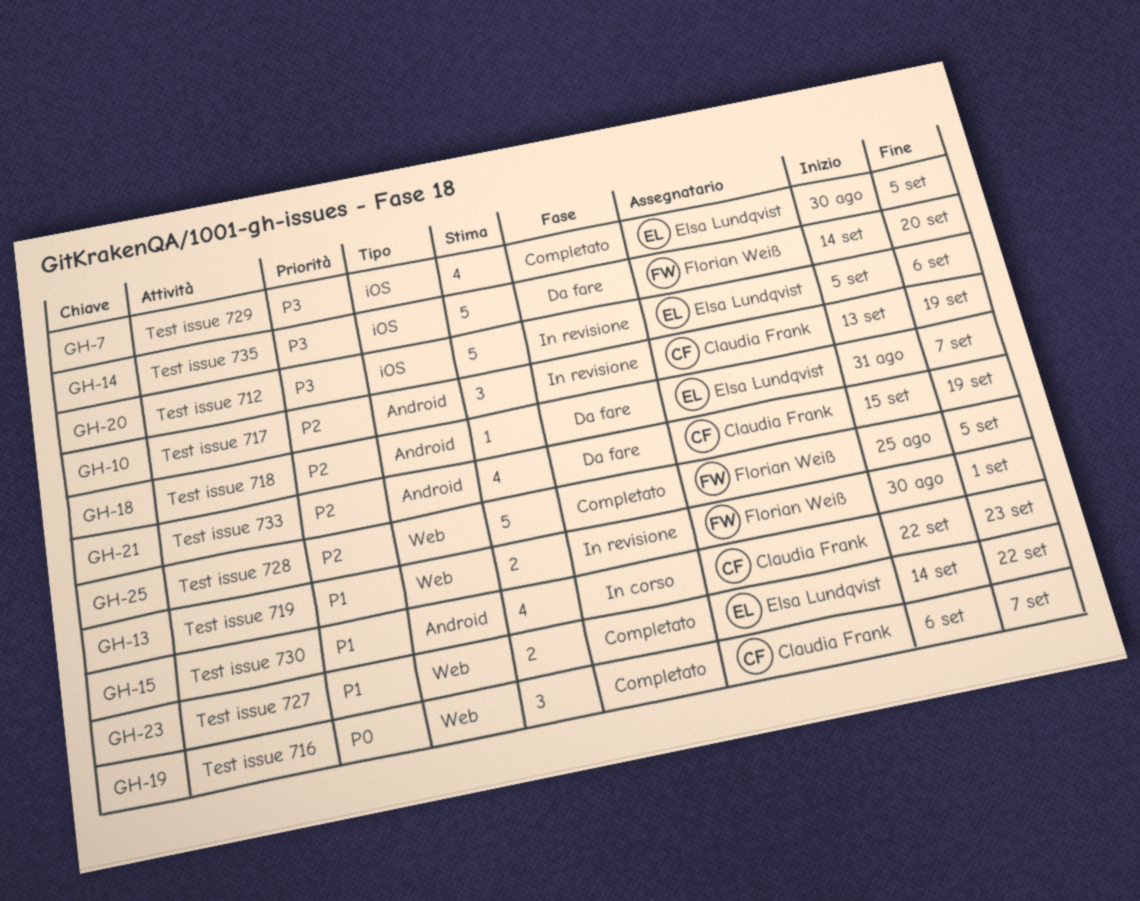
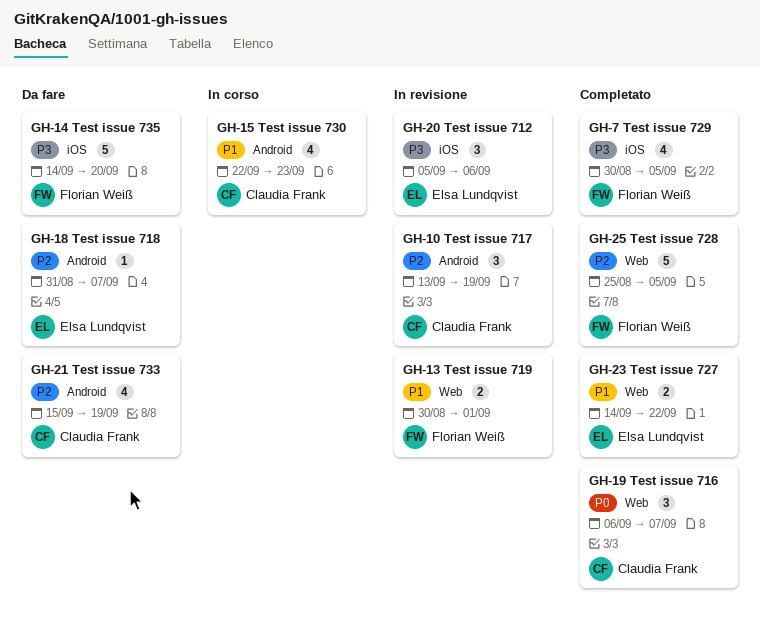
GH-7, owner: Elsa Lundqvist -> Florian Weiß
GH-20, estimate: 5 -> 3

